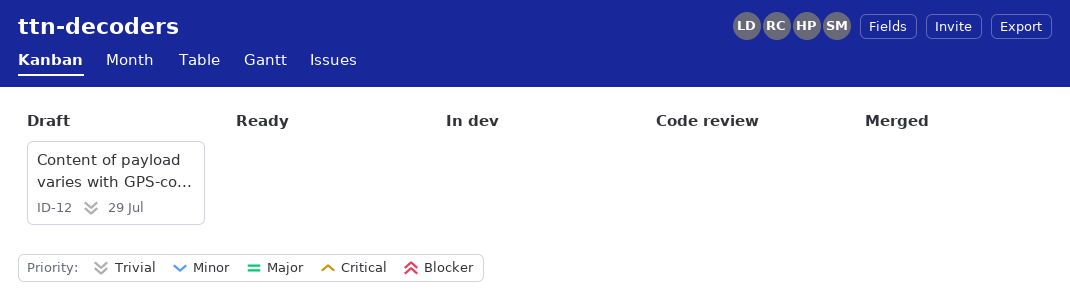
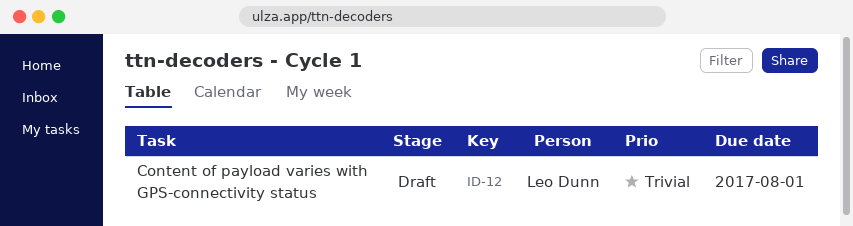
ID-12, due: Jul 29 -> Aug 1

